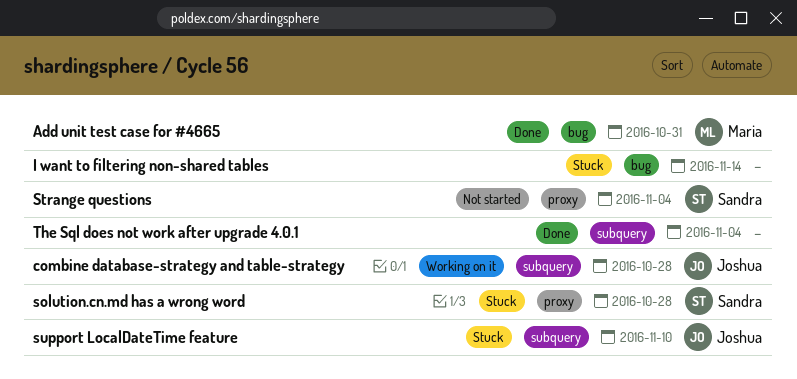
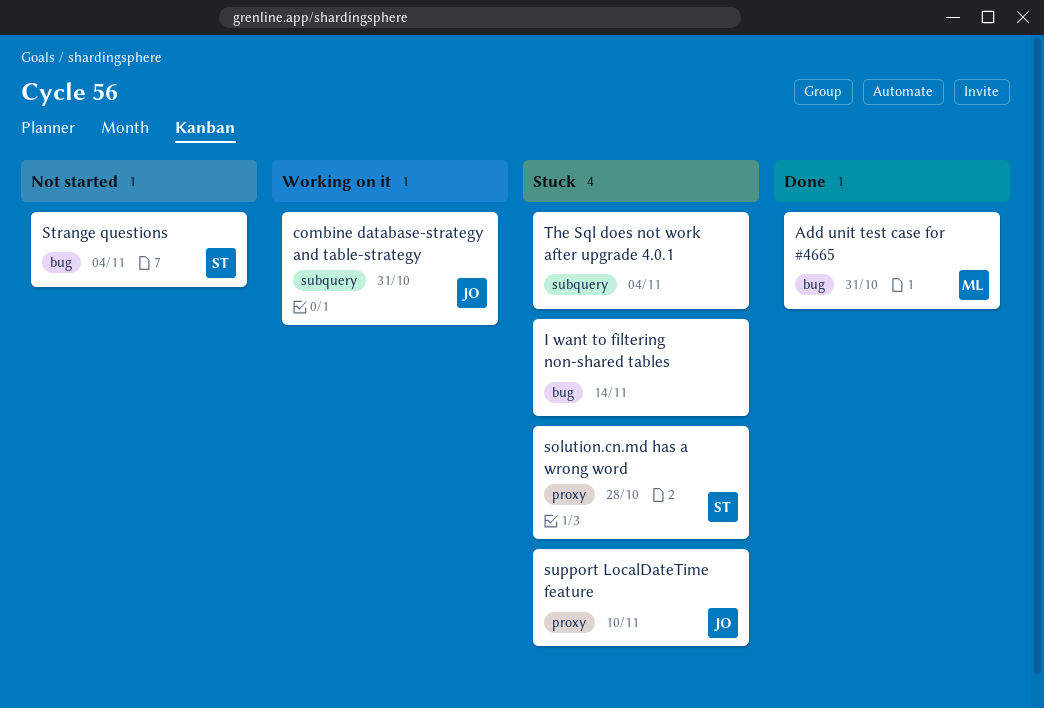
combine database-strategy and table-strategy, due: Oct 28 -> Oct 31
Strange questions, label: proxy -> bug
support LocalDateTime feature, label: subquery -> proxy
The Sql does not work after upgrade 4.0.1, status: Done -> Stuck

